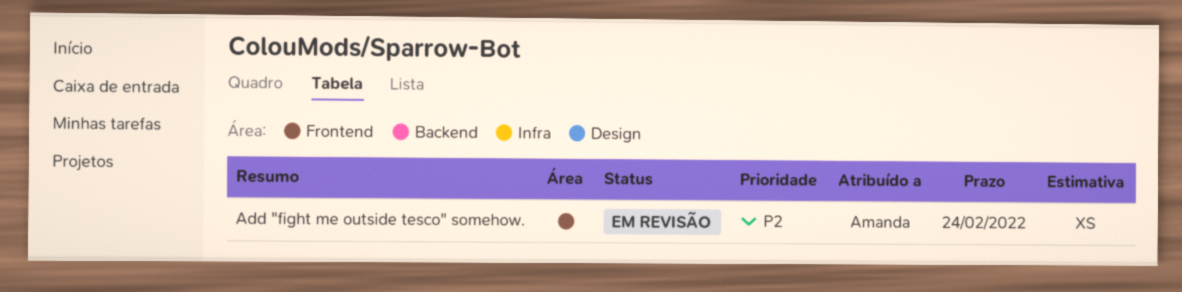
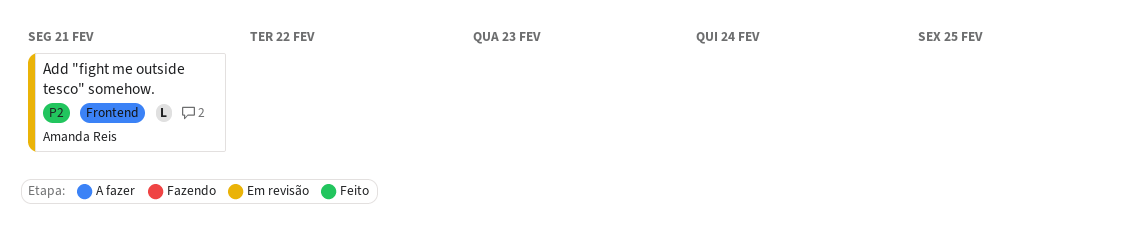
Add "fight me outside tesco" somehow., estimate: XS -> L
Add "fight me outside tesco" somehow., due: Feb 24 -> Feb 21

